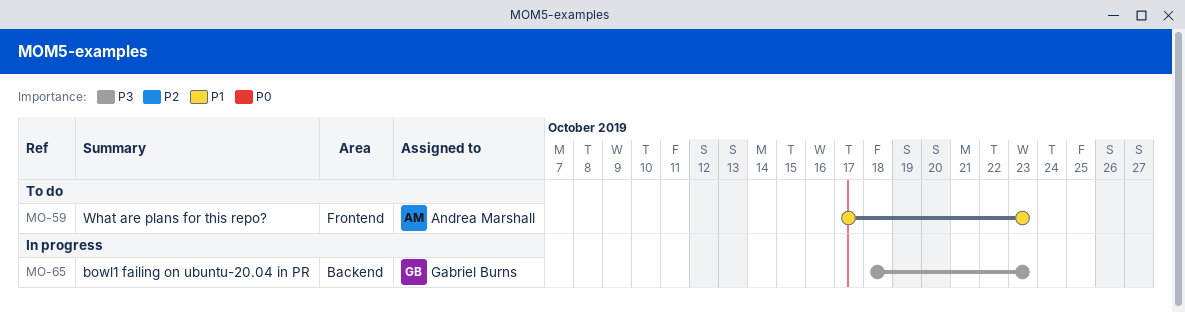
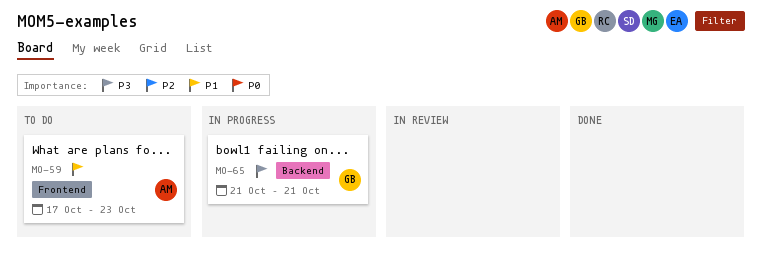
MO-65, start: Oct 18 -> Oct 21
MO-65, due: Oct 23 -> Oct 21

